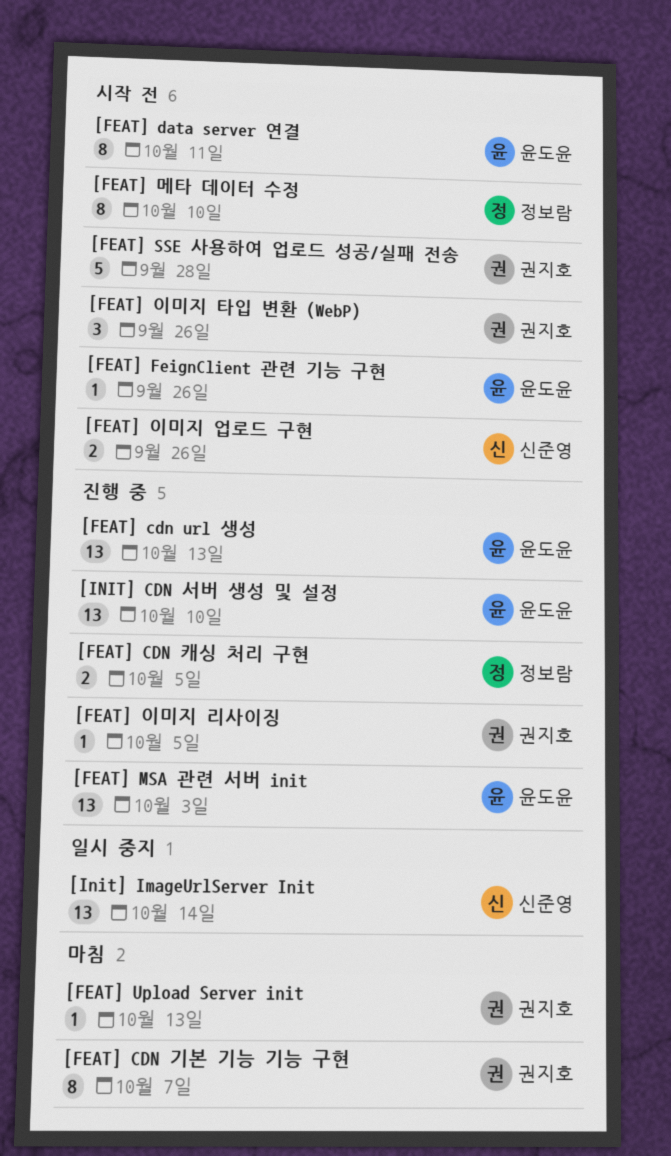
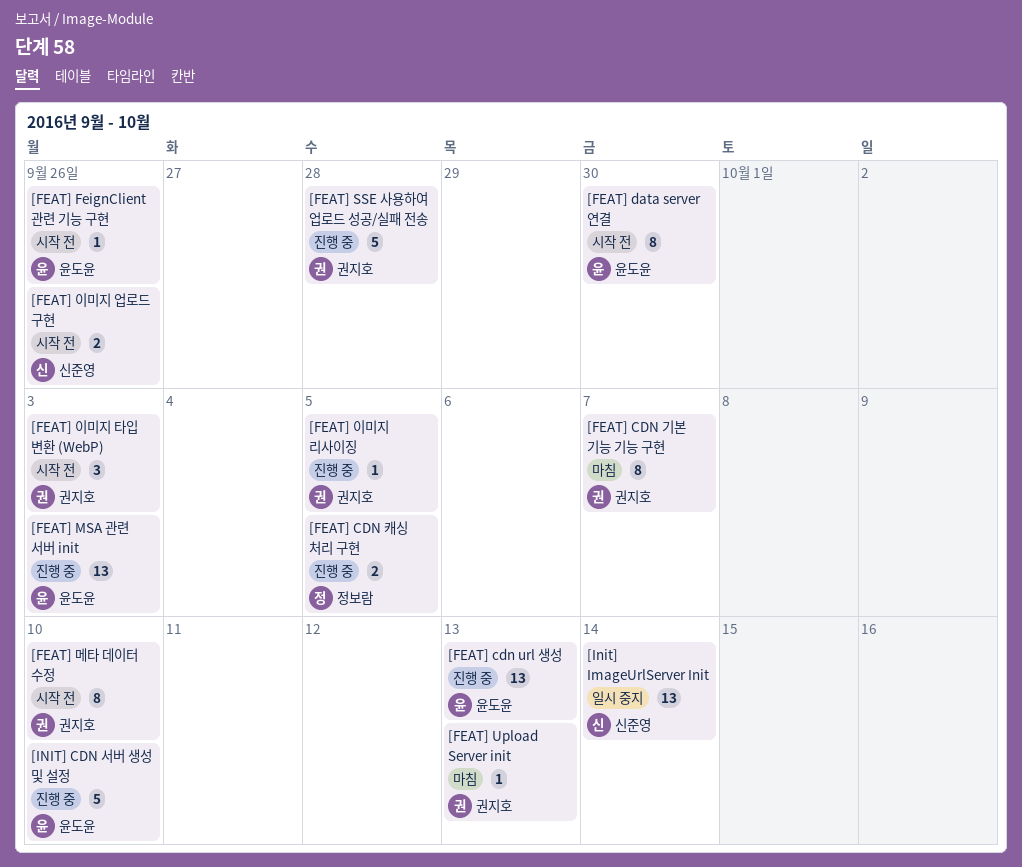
[FEAT] data server 연결, due: Oct 11 -> Sep 30
[FEAT] SSE 사용하여 업로드 성공/실패 전송, status: 시작 전 -> 진행 중
[FEAT] 메타 데이터 수정, owner: 정보람 -> 권지호
[FEAT] 이미지 타입 변환 (WebP), due: Sep 26 -> Oct 3
[INIT] CDN 서버 생성 및 설정, estimate: 13 -> 5

